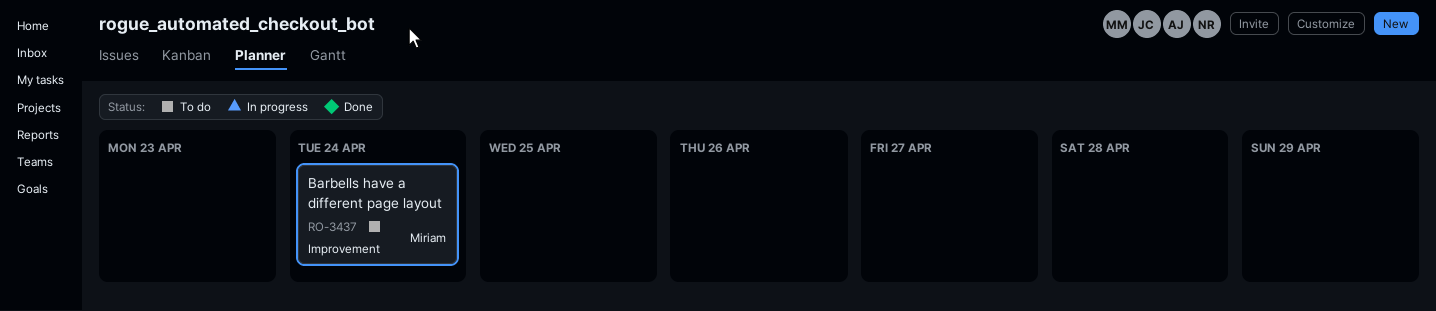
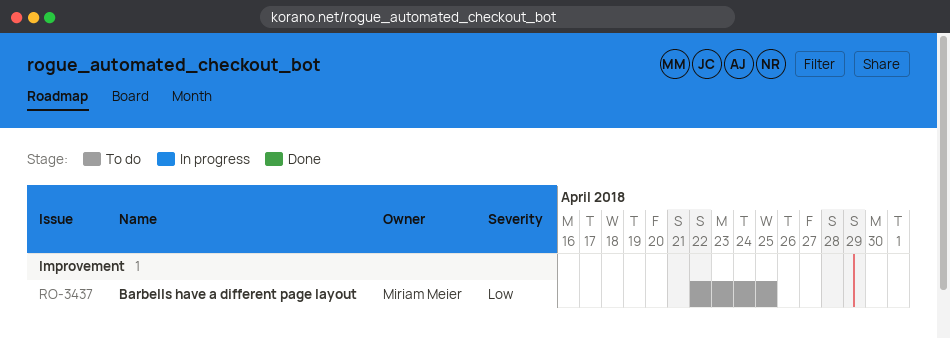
RO-3437, due: Apr 24 -> Apr 25

